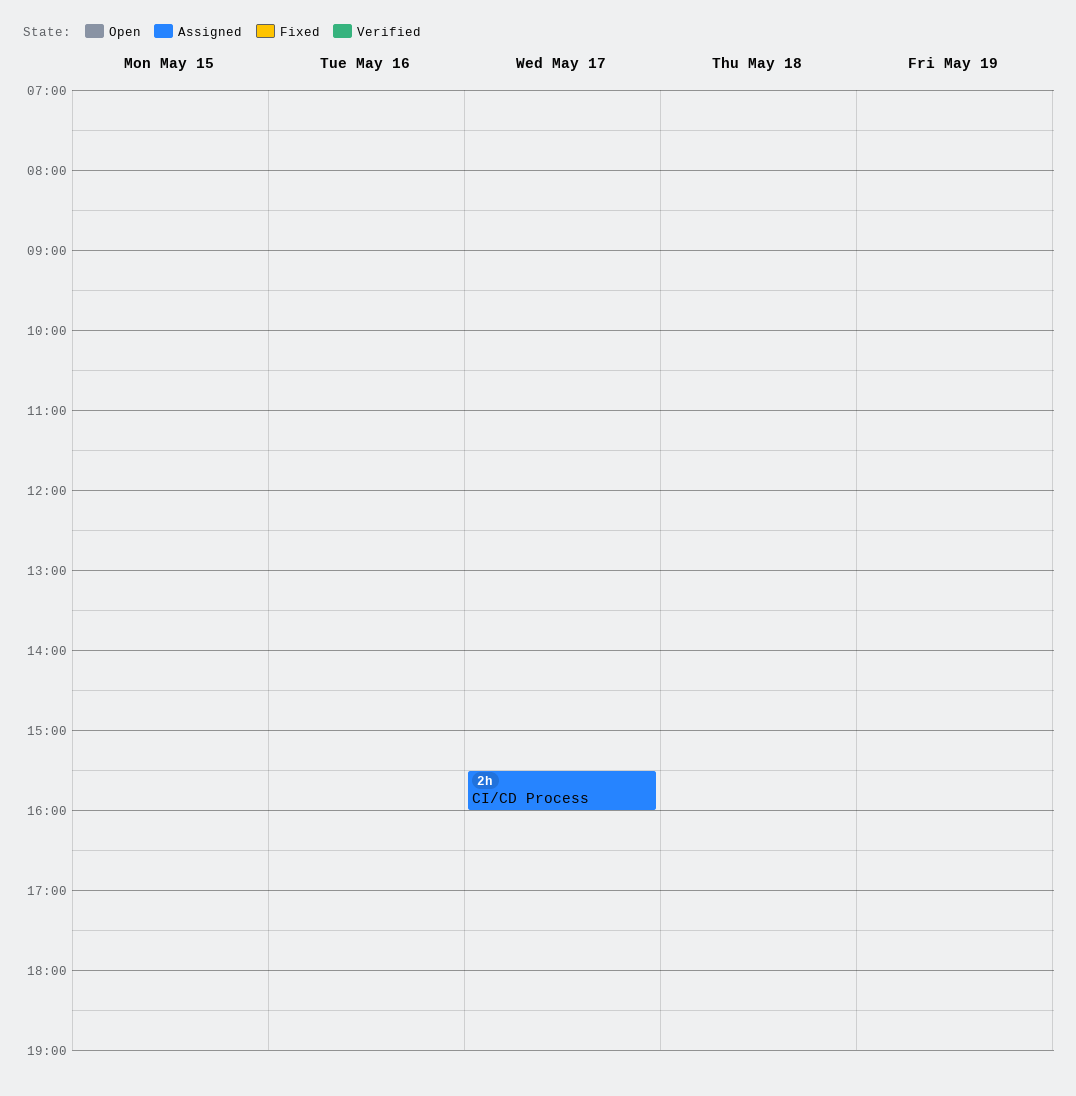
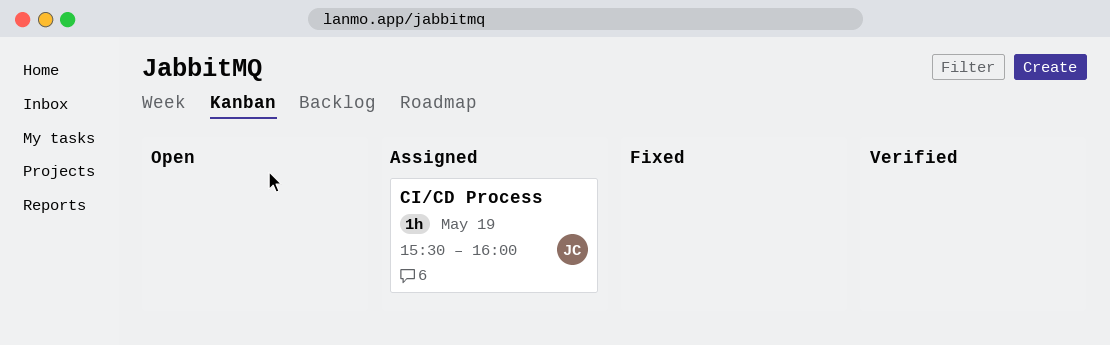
CI/CD Process, estimate: 2h -> 1h
CI/CD Process, day: May 17 -> May 19

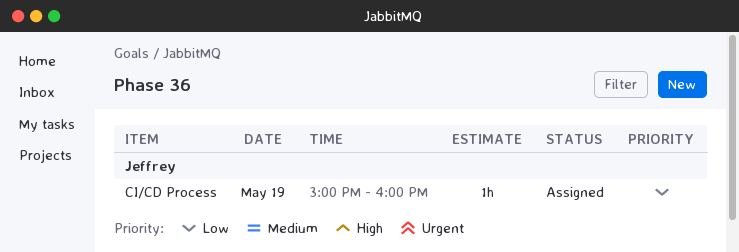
CI/CD Process, begins: 15:30 -> 15:00

